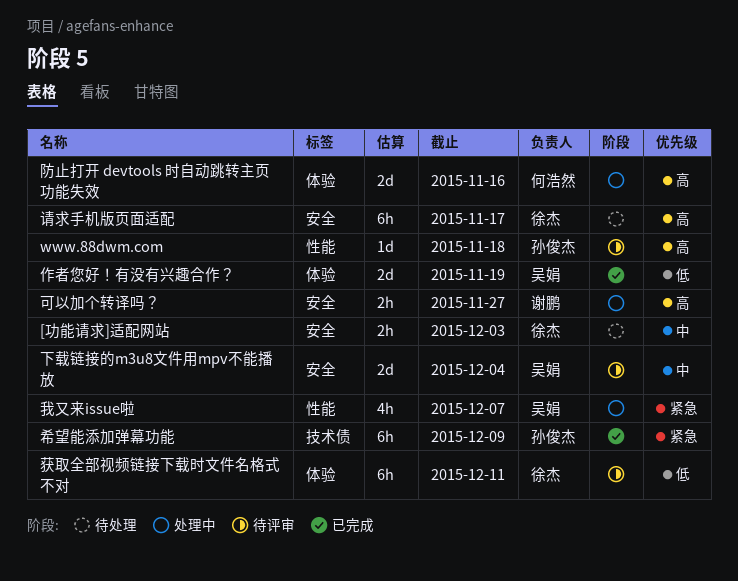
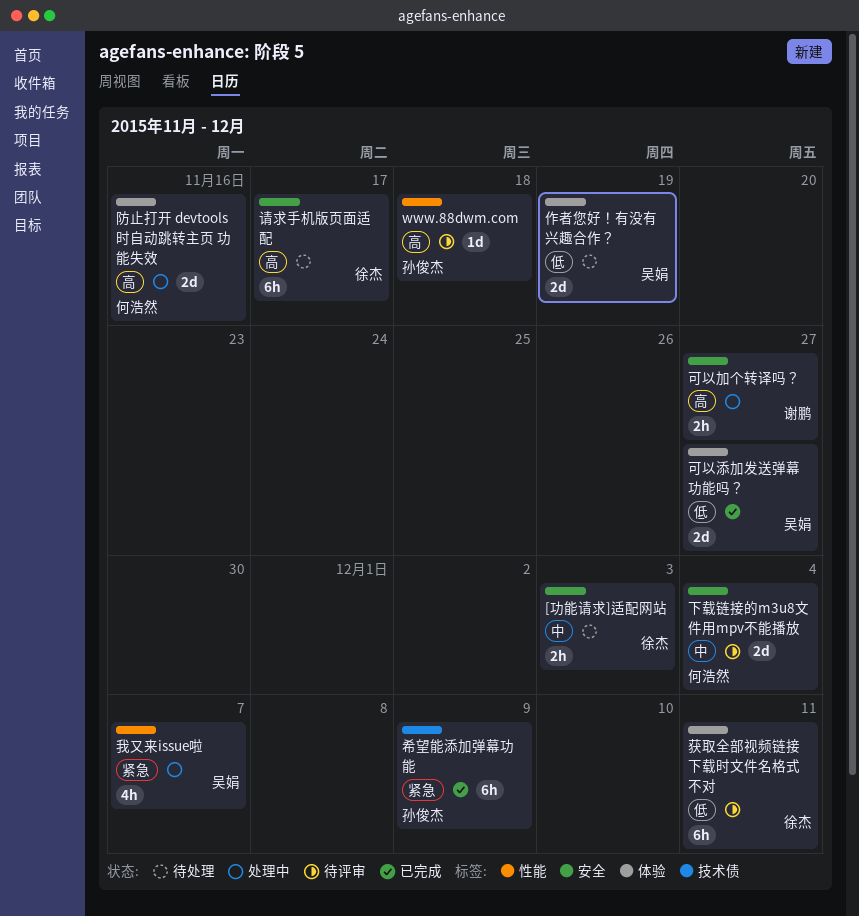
下载链接的m3u8文件用mpv不能播放, owner: 吴娟 -> 何浩然
作者您好！有没有兴趣合作？, status: 已完成 -> 待处理
可以添加发送弹幕功能吗？: none -> present

